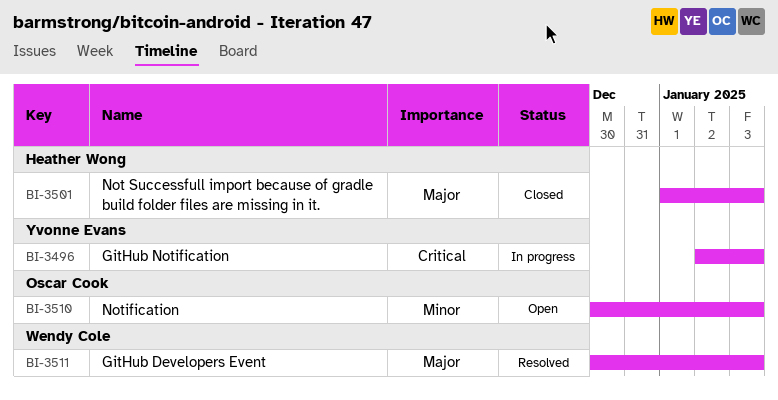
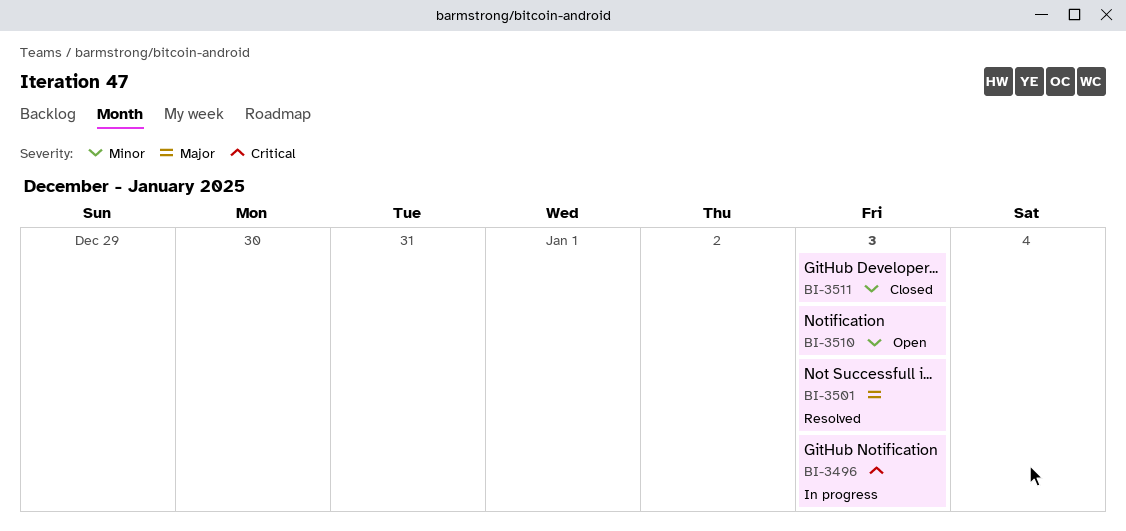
BI-3501, status: Closed -> Resolved
BI-3511, status: Resolved -> Closed
BI-3511, priority: Major -> Minor

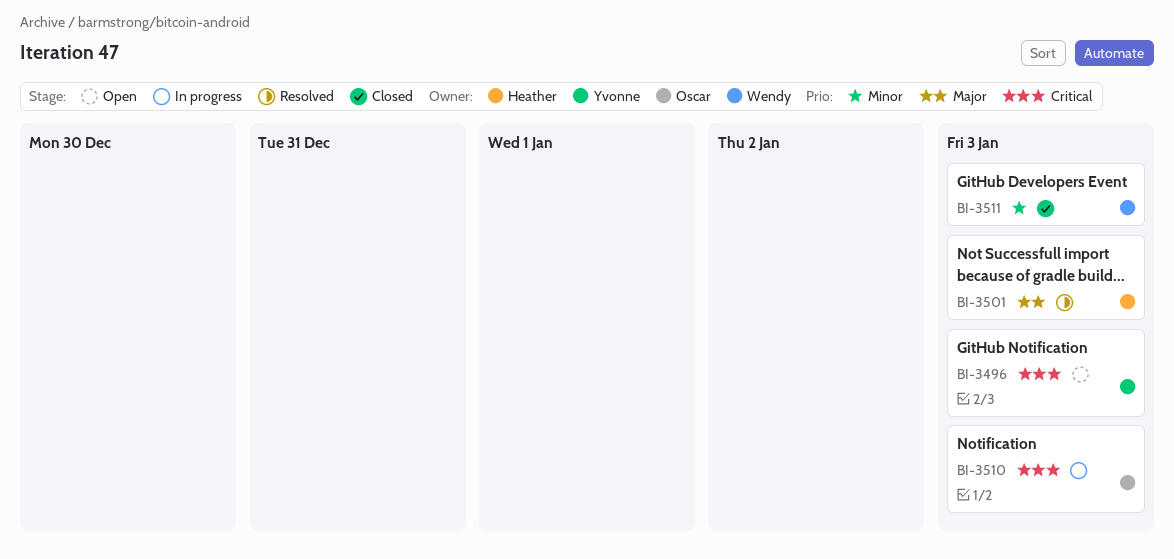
BI-3496, status: In progress -> Open
BI-3510, status: Open -> In progress
BI-3510, priority: Minor -> Critical

